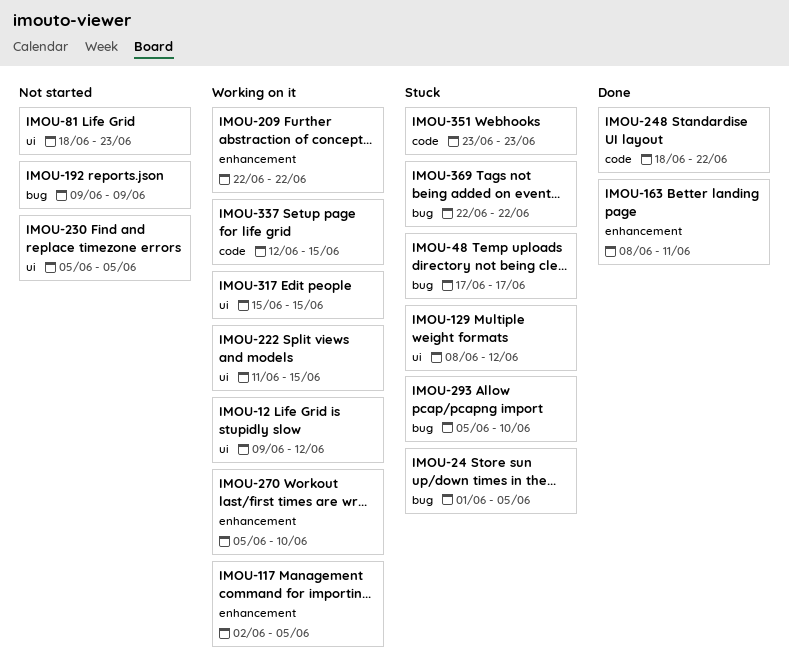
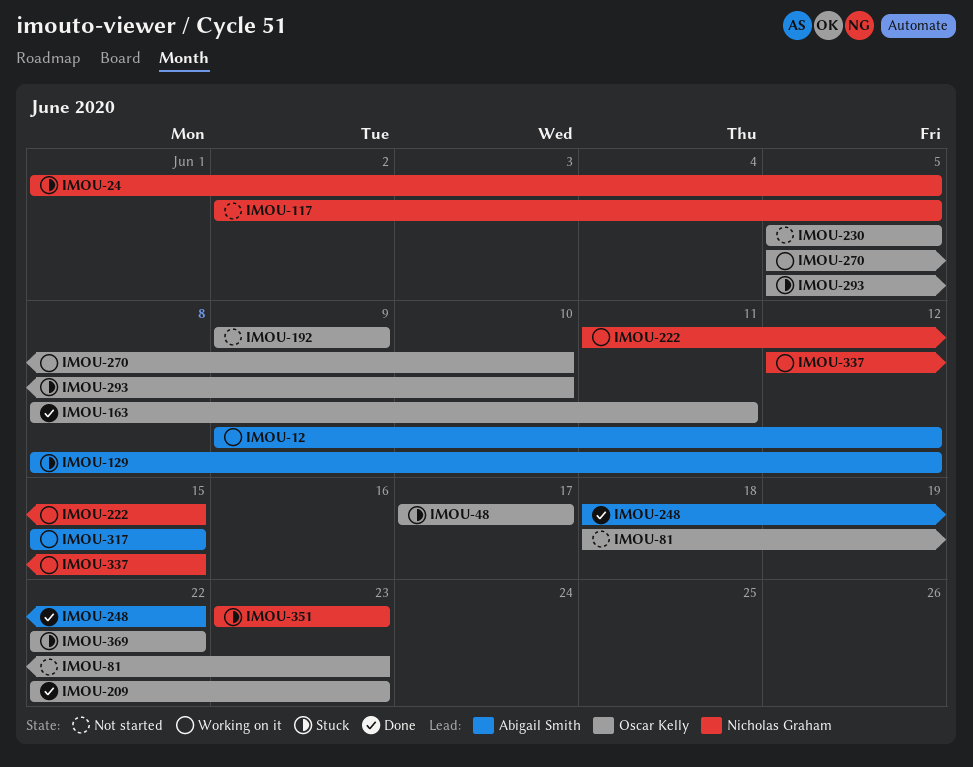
IMOU-117, status: Working on it -> Not started
IMOU-209, status: Working on it -> Done
IMOU-209, due: Jun 22 -> Jun 23

